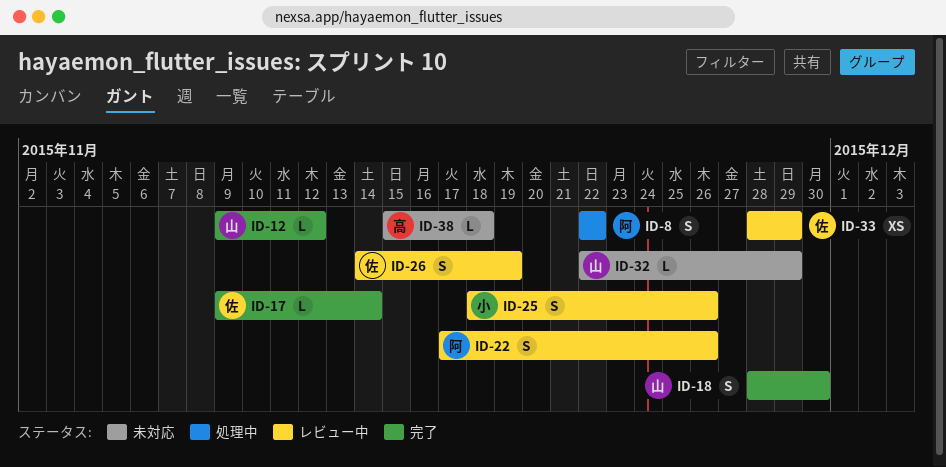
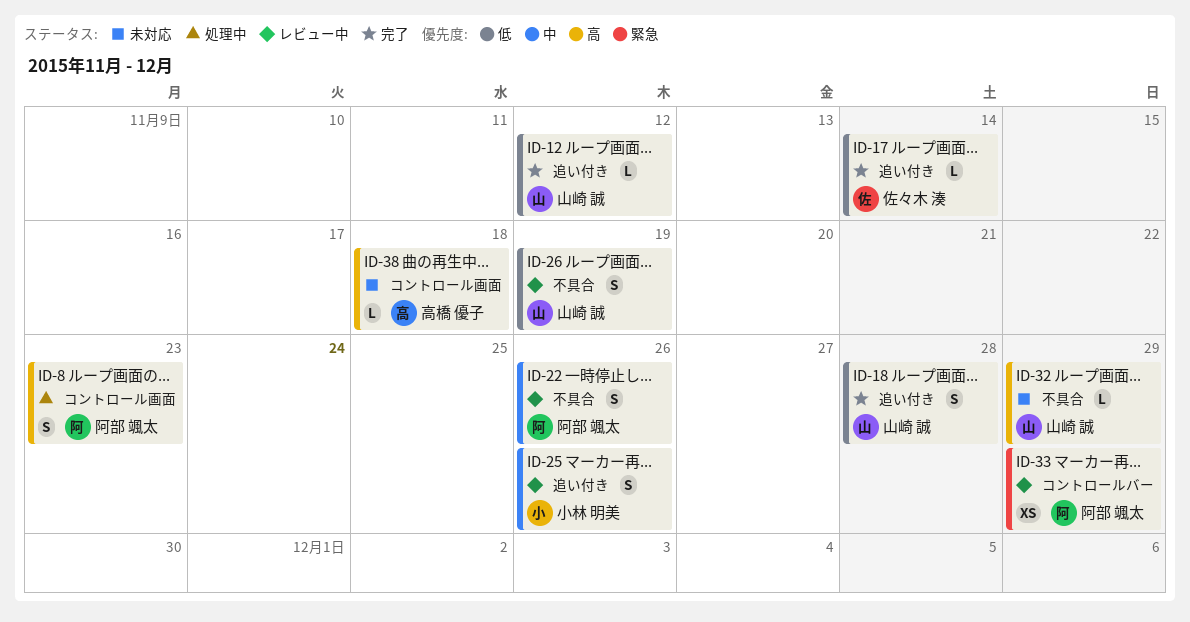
ID-8, due: Nov 22 -> Nov 23
ID-18, due: Nov 30 -> Nov 28
ID-26, owner: 佐々木 湊 -> 山崎 誠
ID-33, owner: 佐々木 湊 -> 阿部 颯太

